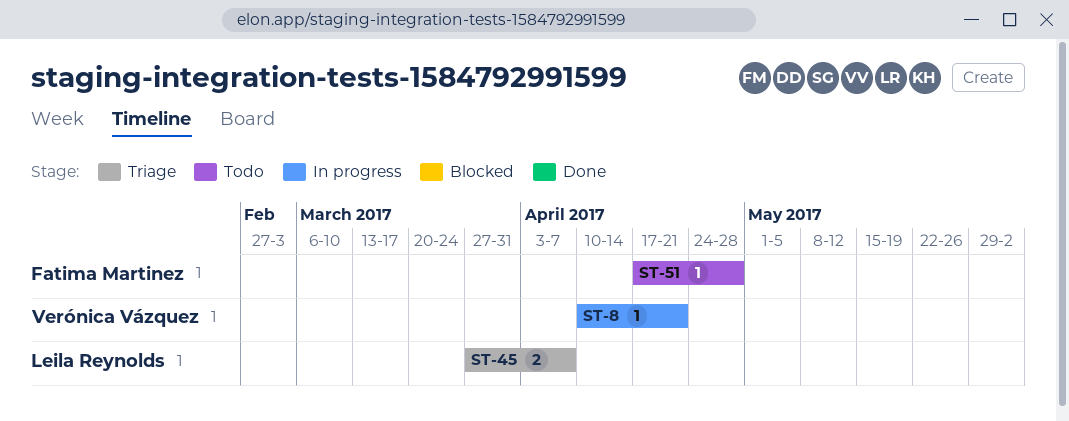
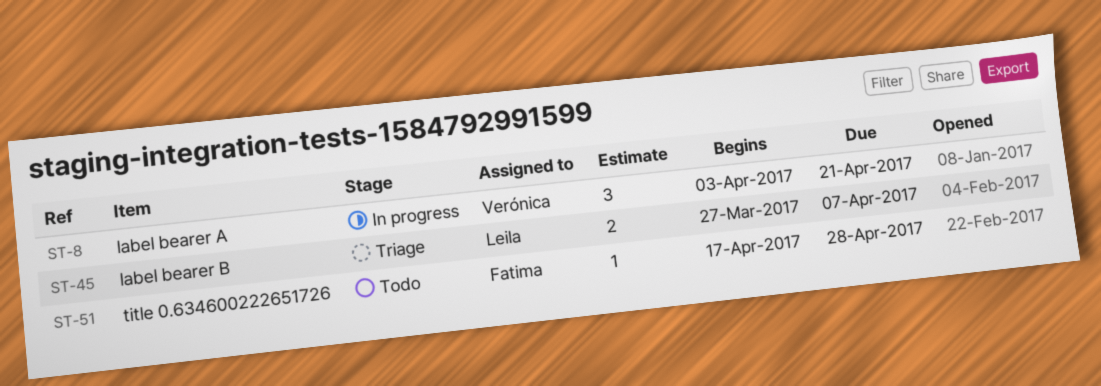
ST-8, estimate: 1 -> 3
ST-8, start: Apr 10 -> Apr 3

